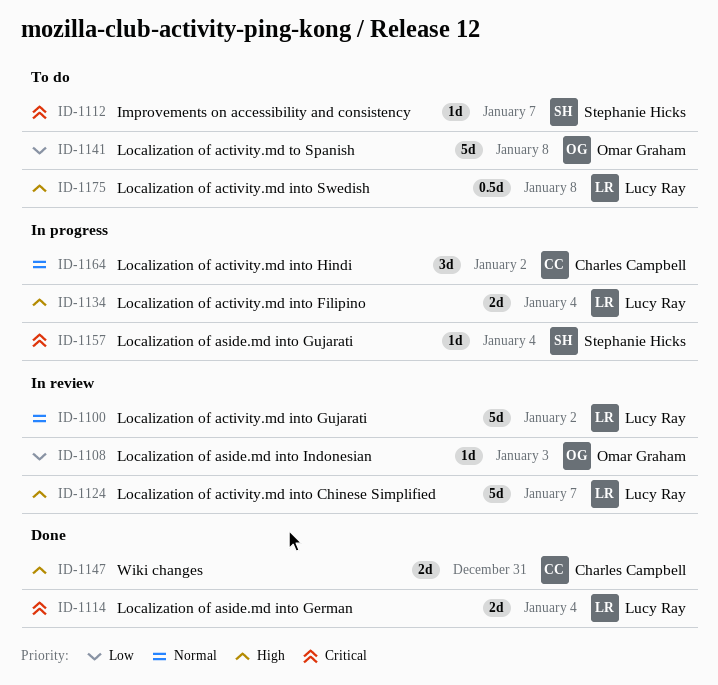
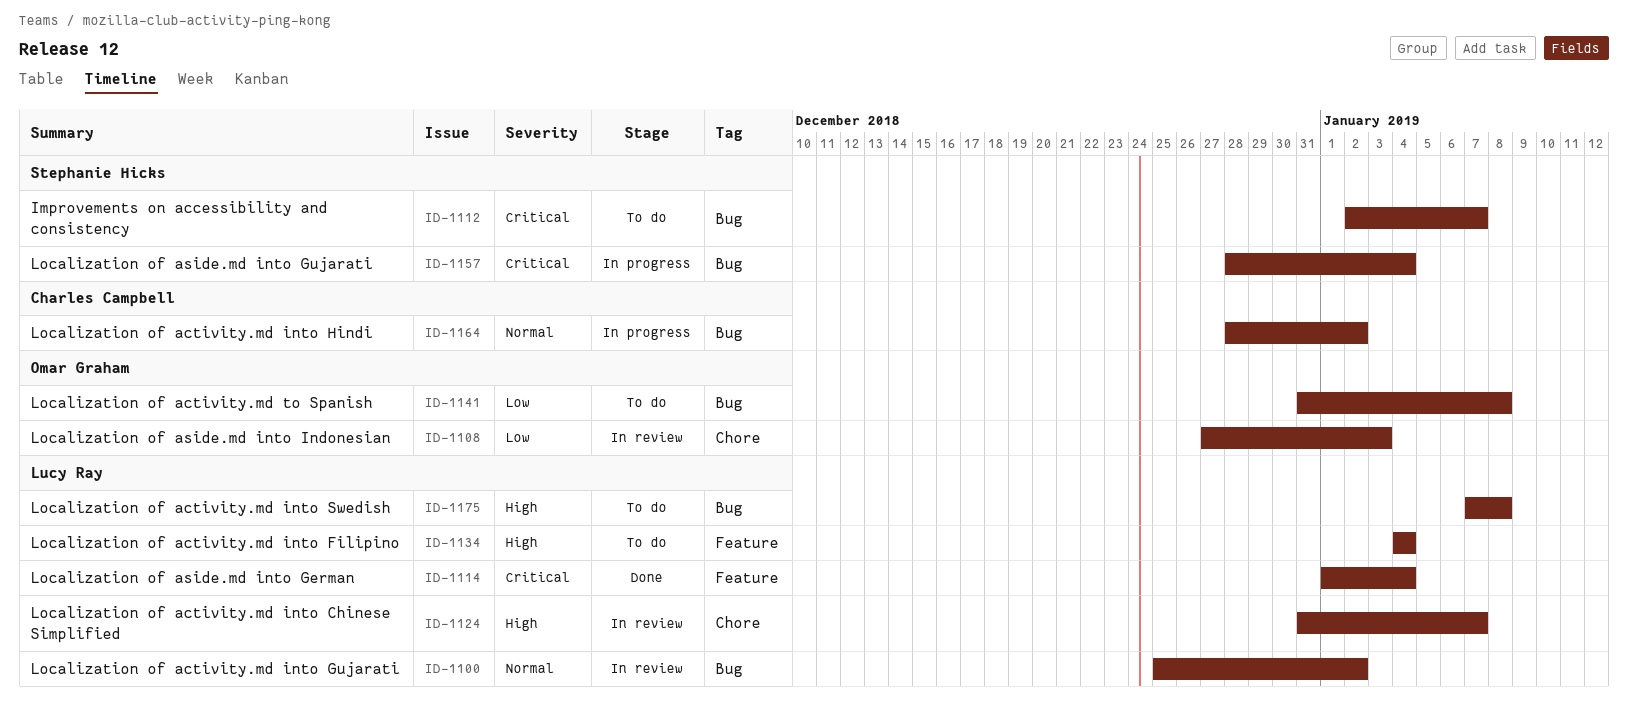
ID-1134, status: In progress -> To do
ID-1147: present -> none

